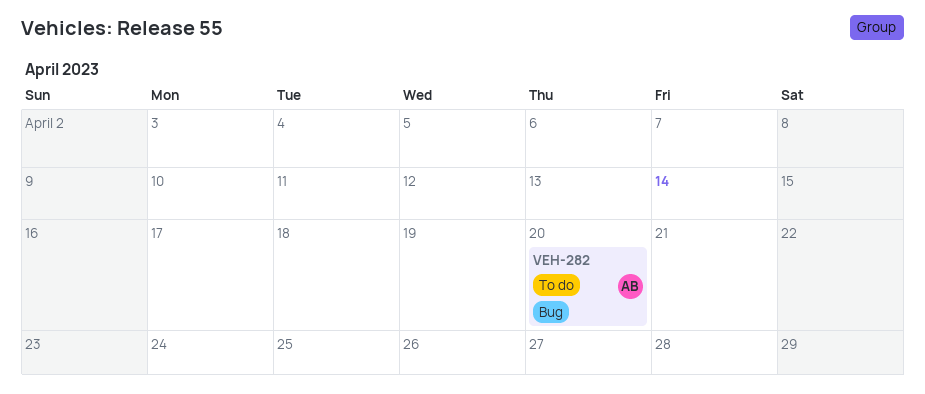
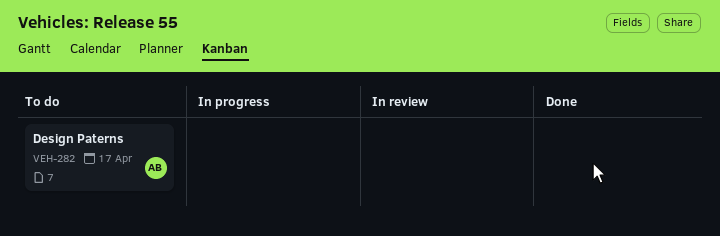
VEH-282, due: Apr 20 -> Apr 17

